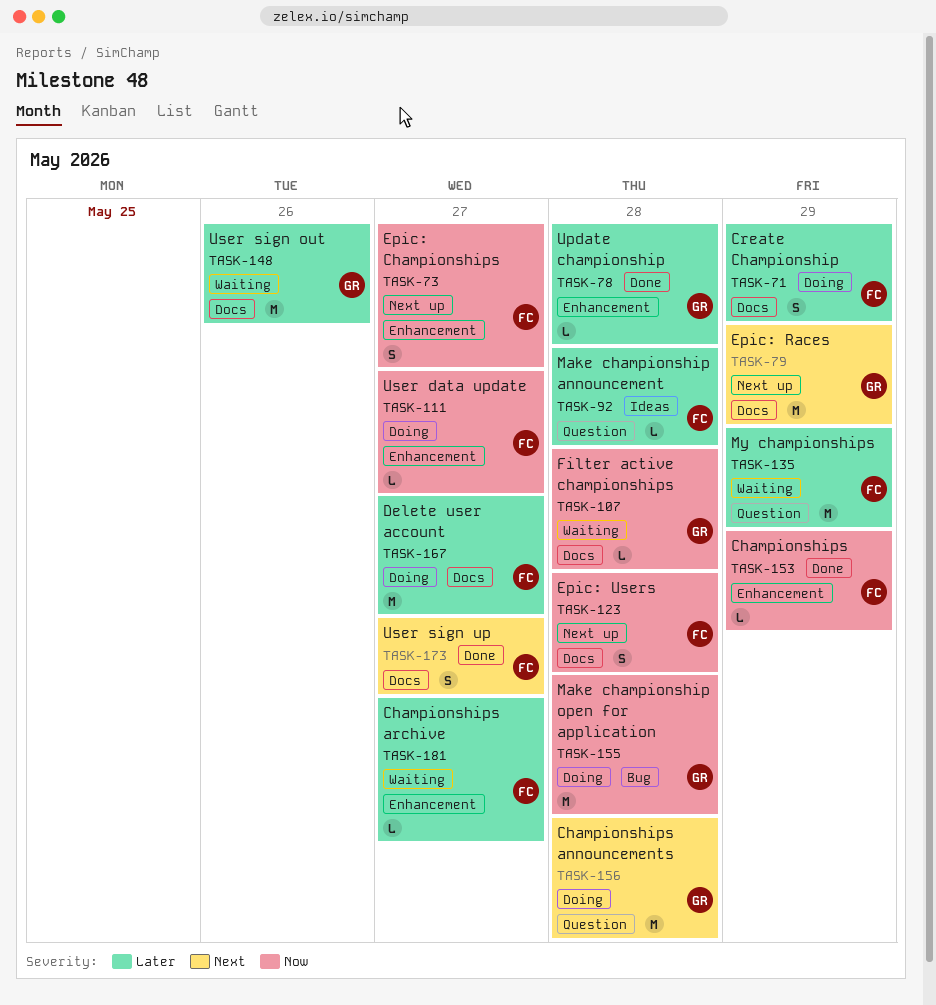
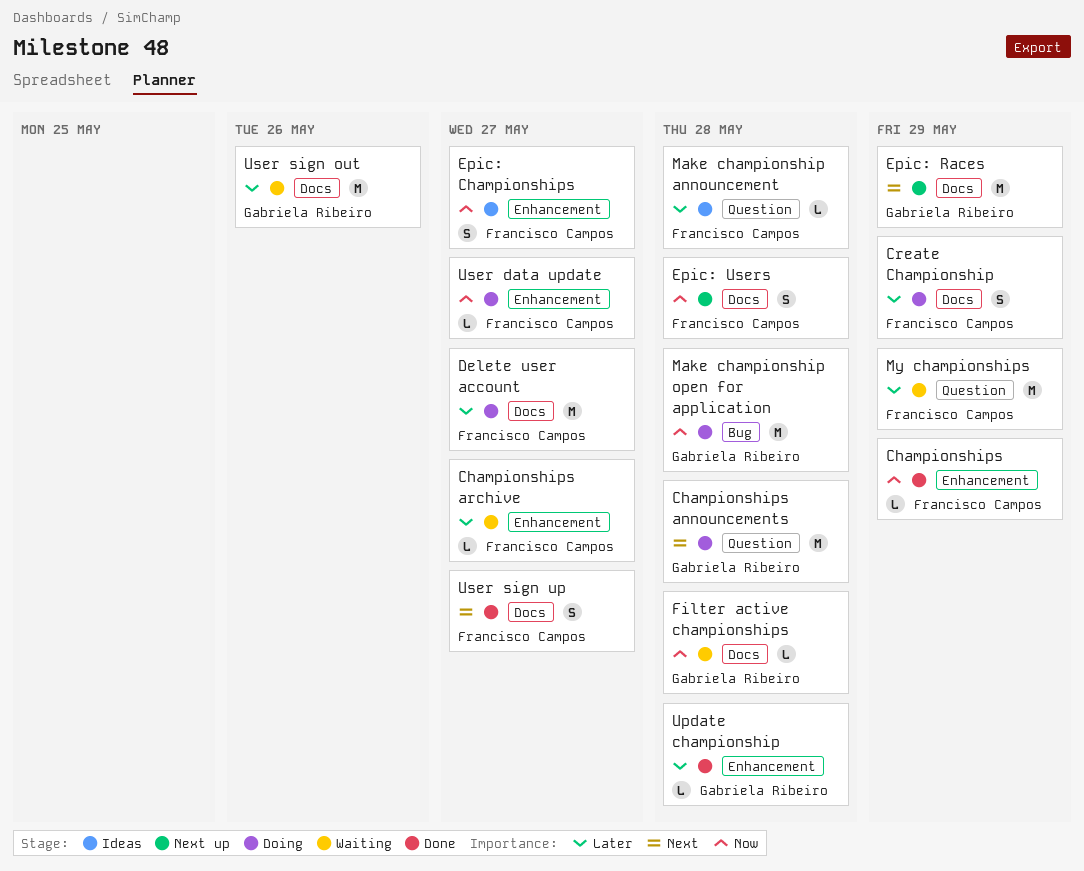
Epic: Championships, status: Next up -> Ideas

